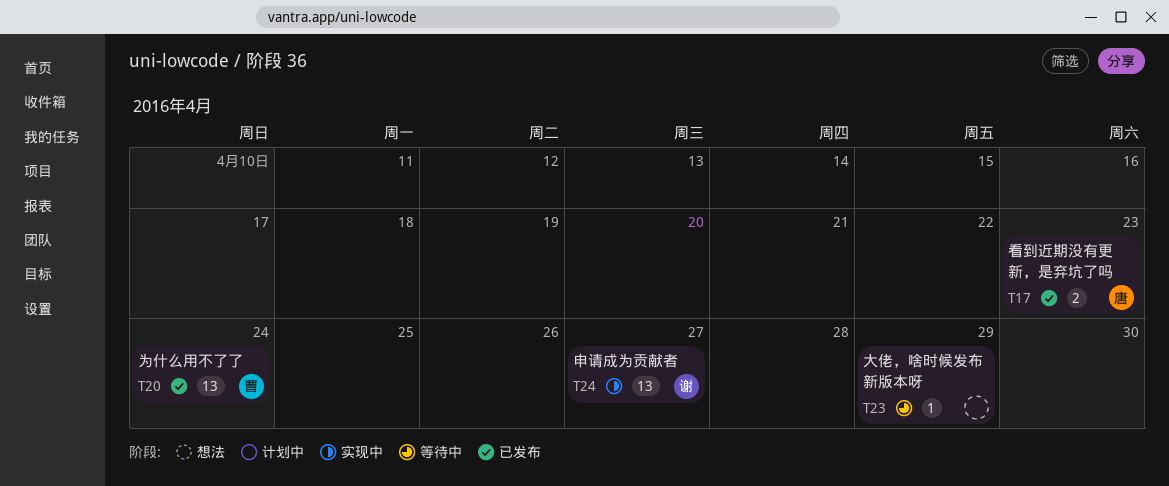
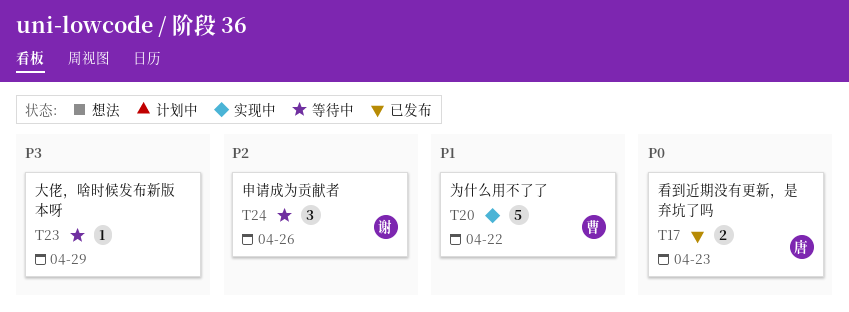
T20, status: 已发布 -> 实现中
T20, estimate: 13 -> 5
T20, due: Apr 24 -> Apr 22
T24, status: 实现中 -> 等待中
T24, estimate: 13 -> 3
T24, due: Apr 27 -> Apr 26

